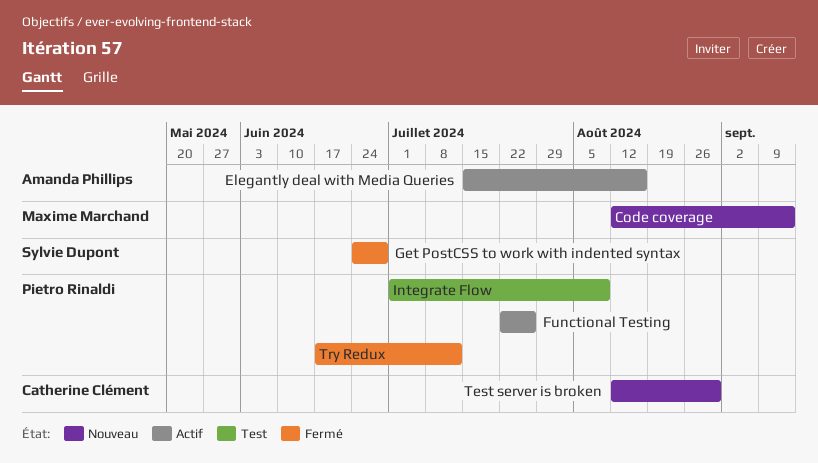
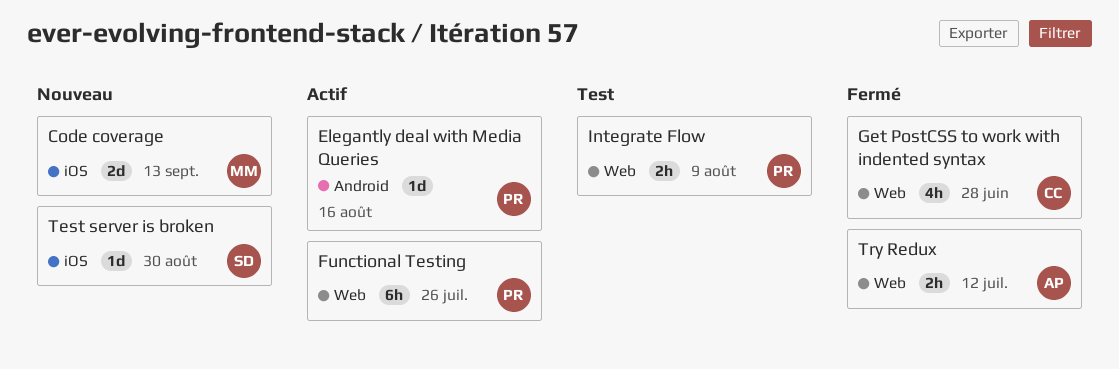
Elegantly deal with Media Queries, owner: Amanda Phillips -> Pietro Rinaldi
Get PostCSS to work with indented syntax, owner: Sylvie Dupont -> Catherine Clément
Test server is broken, owner: Catherine Clément -> Sylvie Dupont
Try Redux, owner: Pietro Rinaldi -> Amanda Phillips

